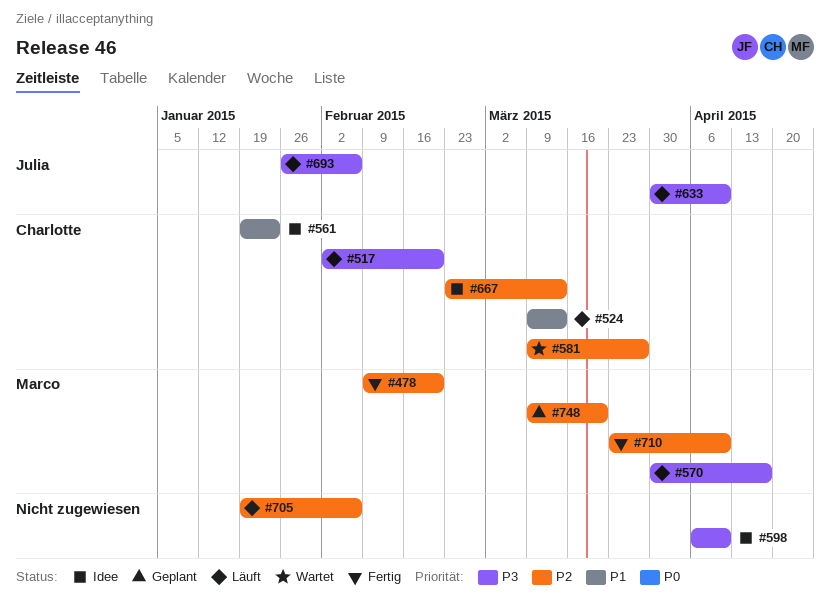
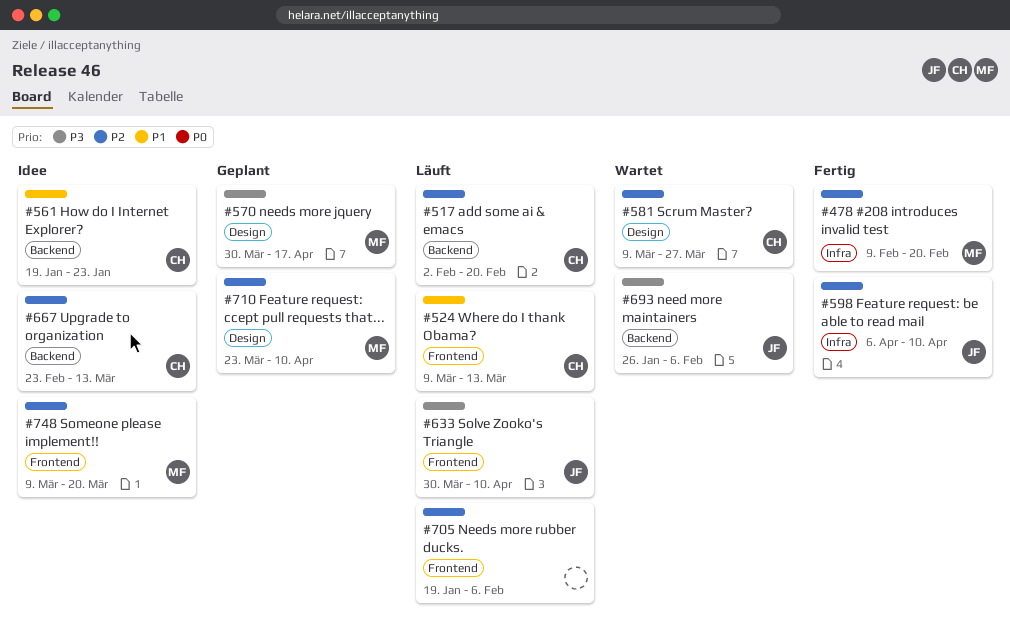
#517, priority: P3 -> P2
#570, status: Läuft -> Geplant
#598, status: Idee -> Fertig
#598, owner: none -> Julia
#598, priority: P3 -> P2
#693, status: Läuft -> Wartet
#710, status: Fertig -> Geplant
#748, status: Geplant -> Idee

